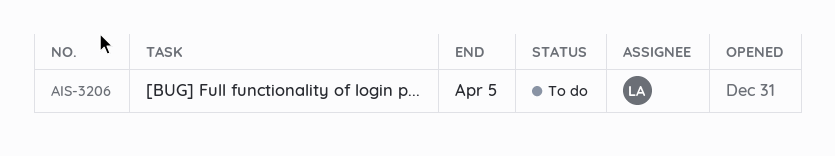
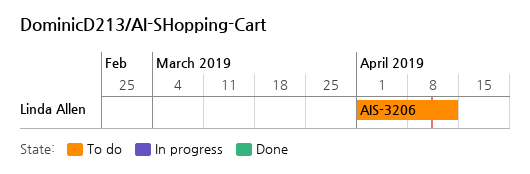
AIS-3206, due: Apr 5 -> Apr 12

